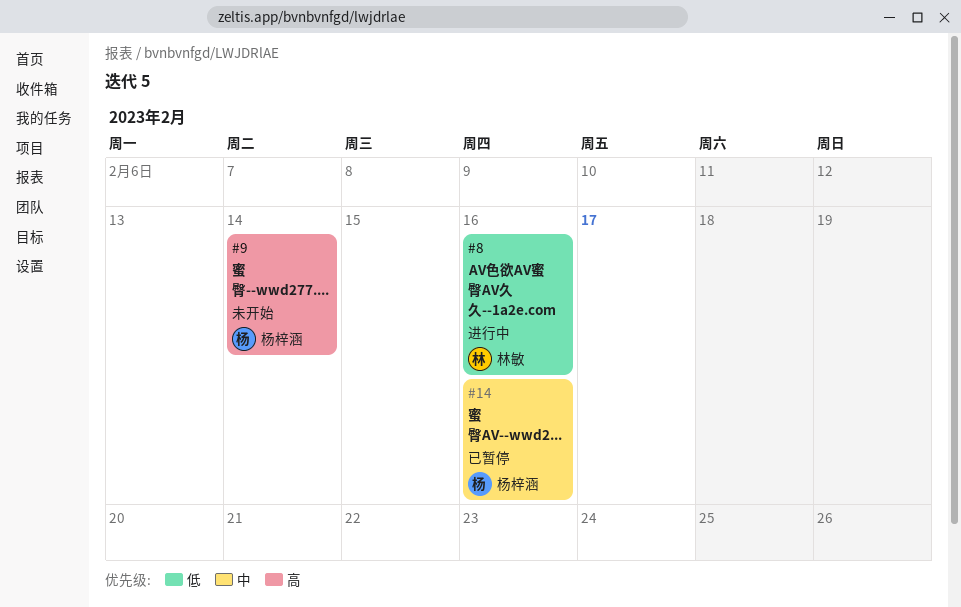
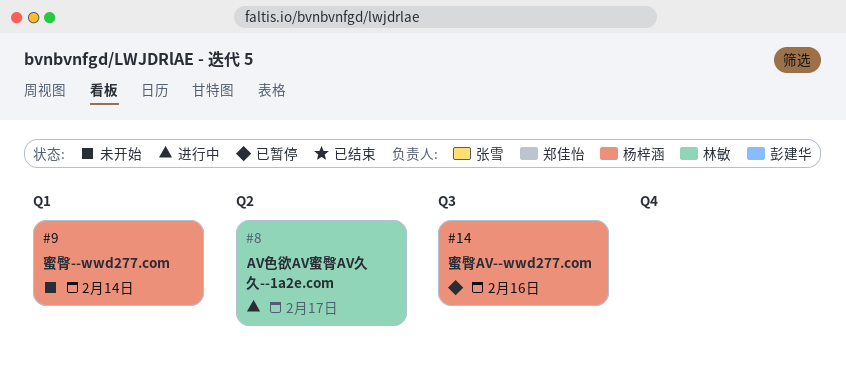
#8, due: Feb 16 -> Feb 17

